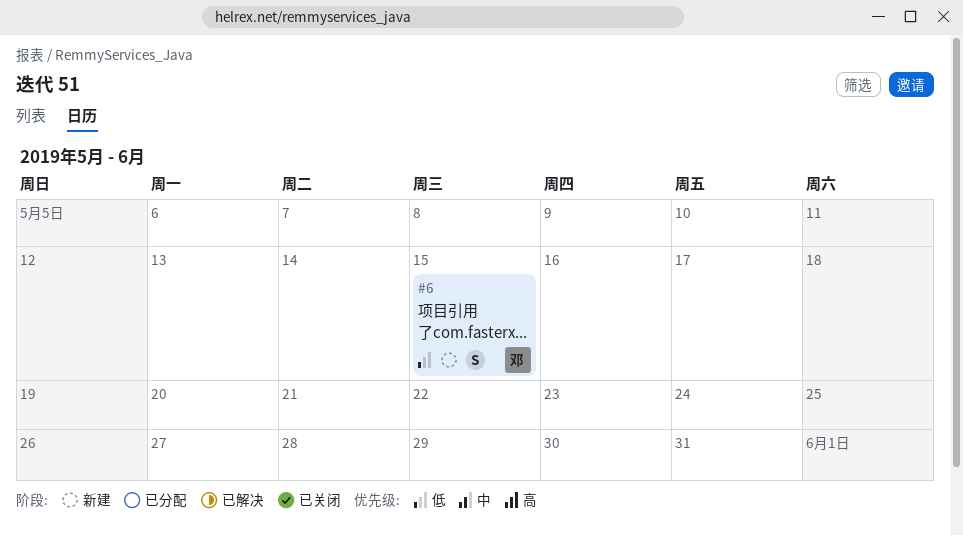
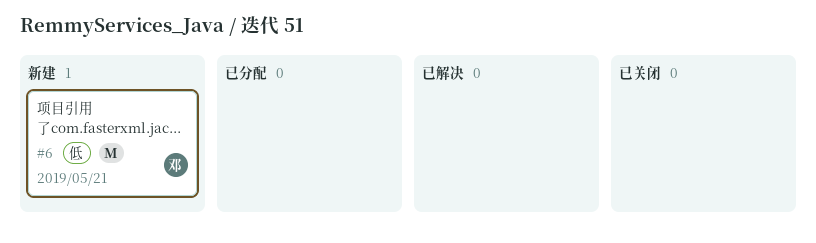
#6, estimate: S -> M
#6, due: May 15 -> May 21

